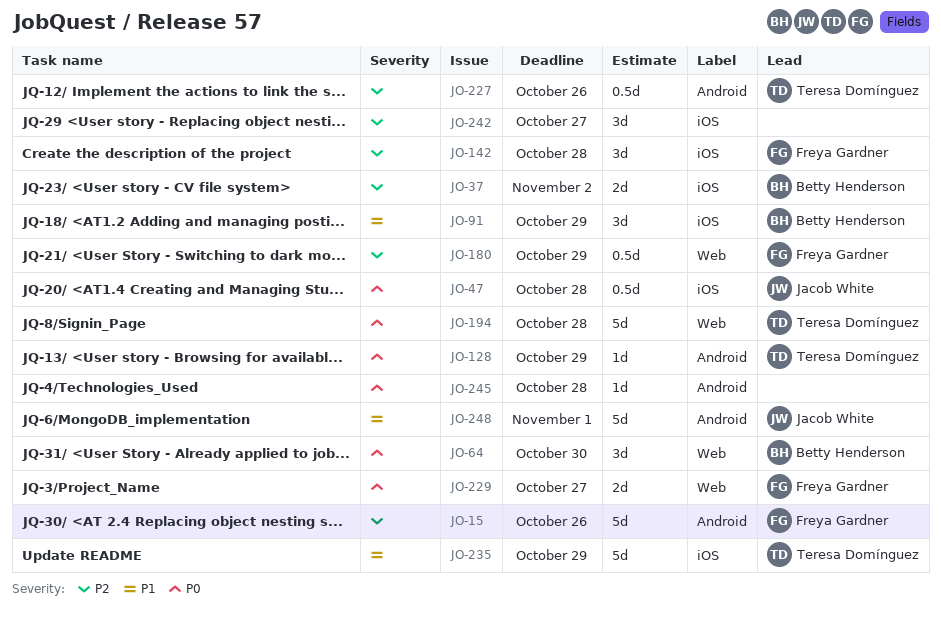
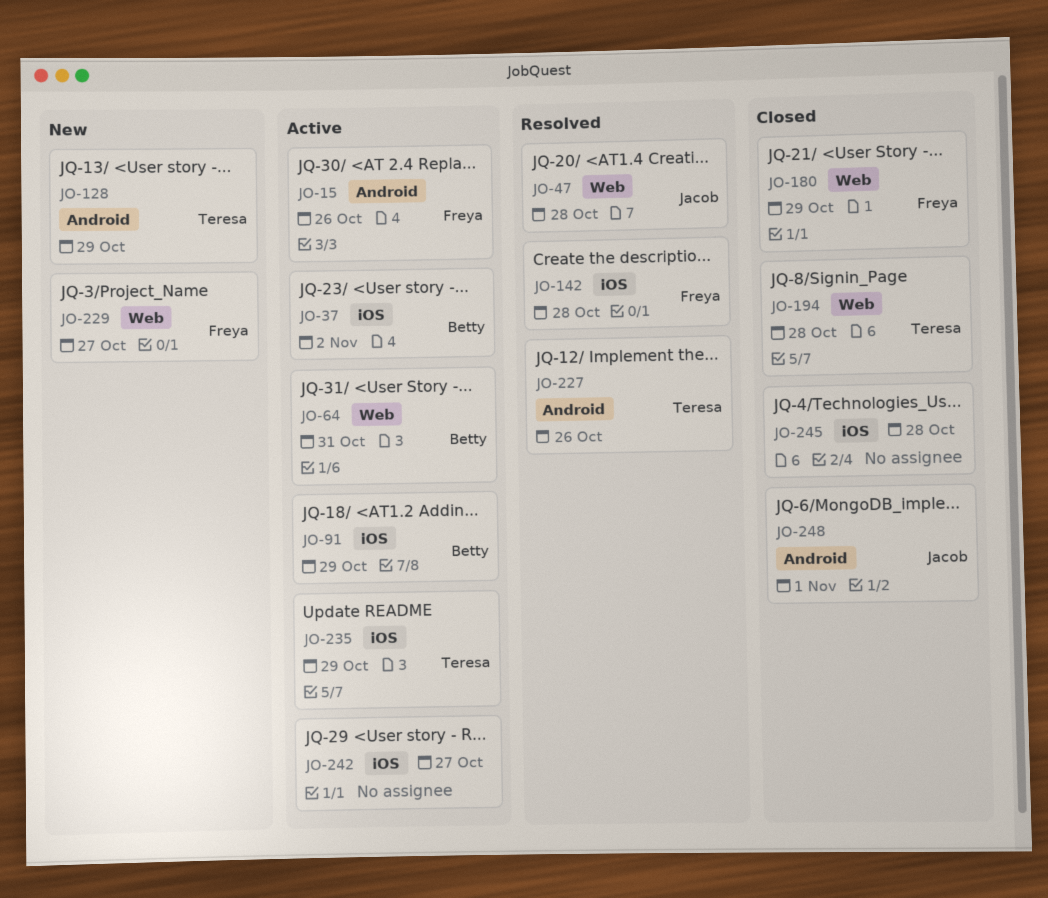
JO-47, label: iOS -> Web
JO-64, due: Oct 30 -> Oct 31
JO-245, label: Android -> iOS

